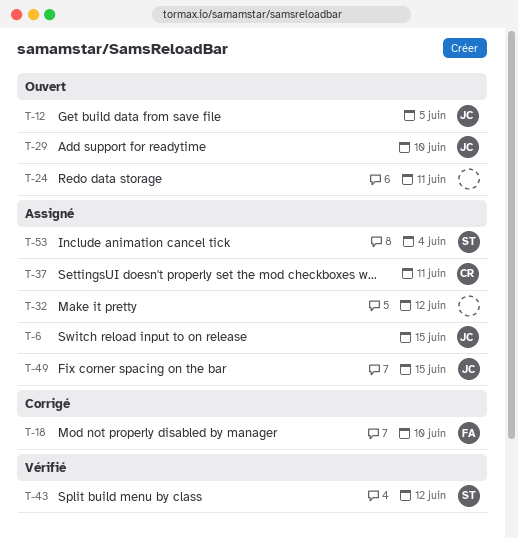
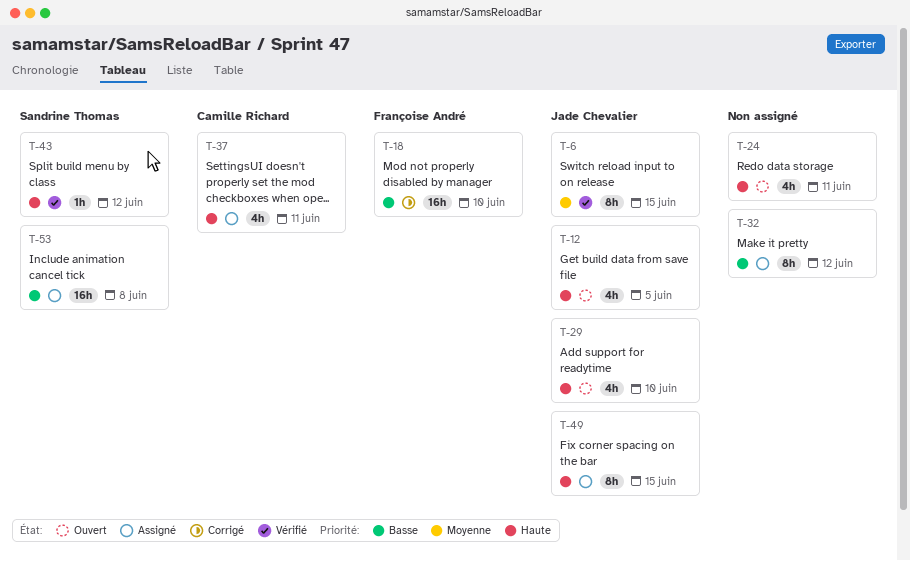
T-6, status: Assigné -> Vérifié
T-53, due: Jun 4 -> Jun 8

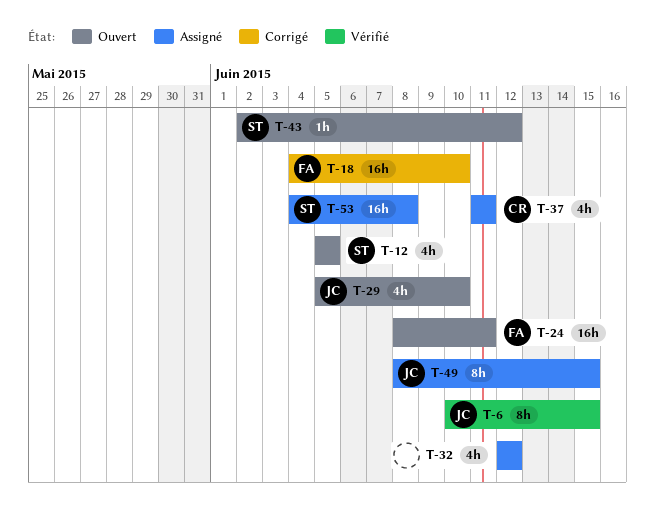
T-12, owner: Jade Chevalier -> Sandrine Thomas
T-24, owner: none -> Françoise André
T-24, estimate: 4h -> 16h
T-32, estimate: 8h -> 4h
T-43, status: Vérifié -> Ouvert

